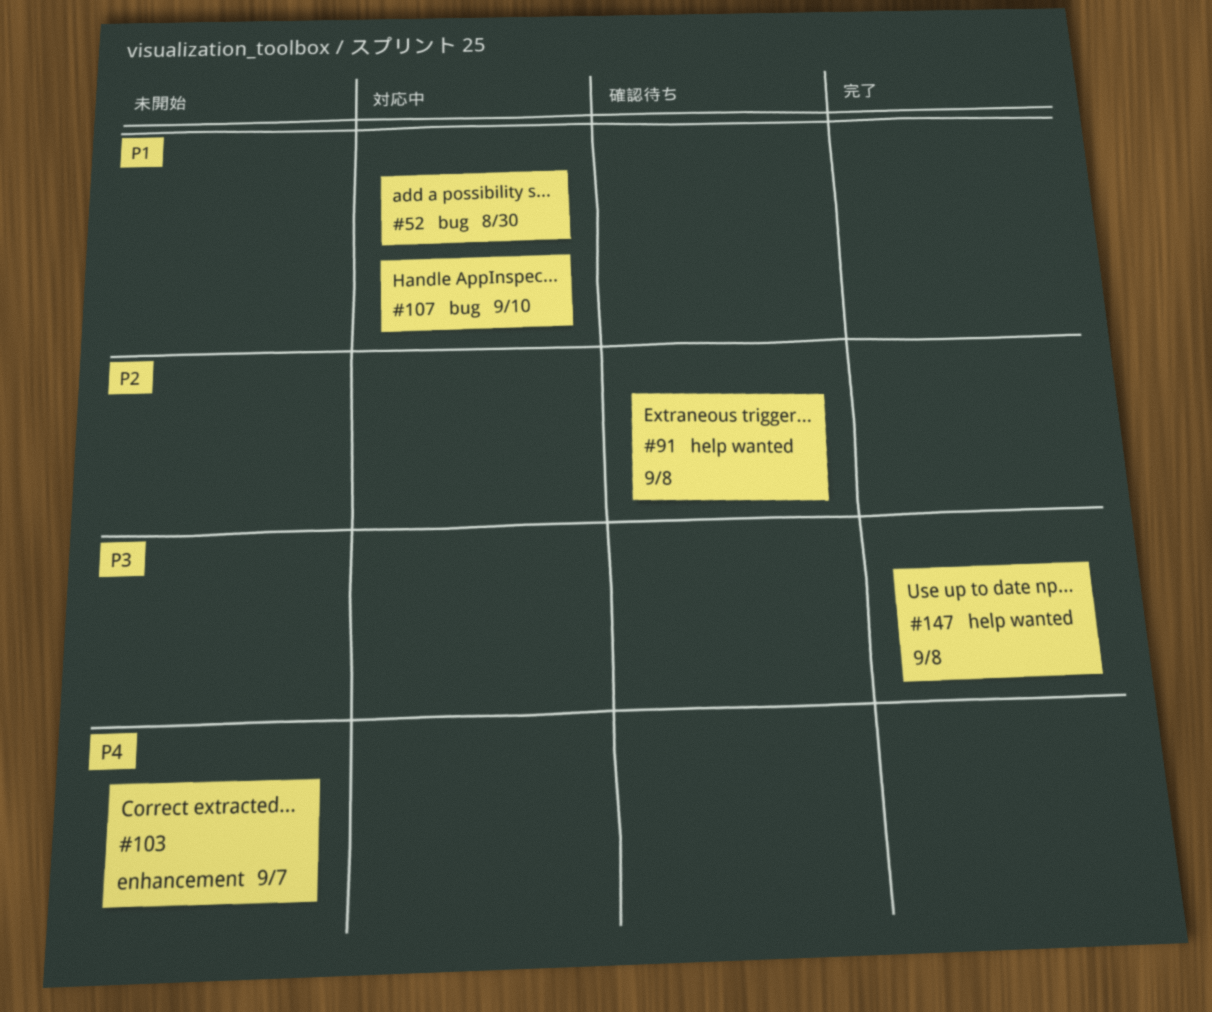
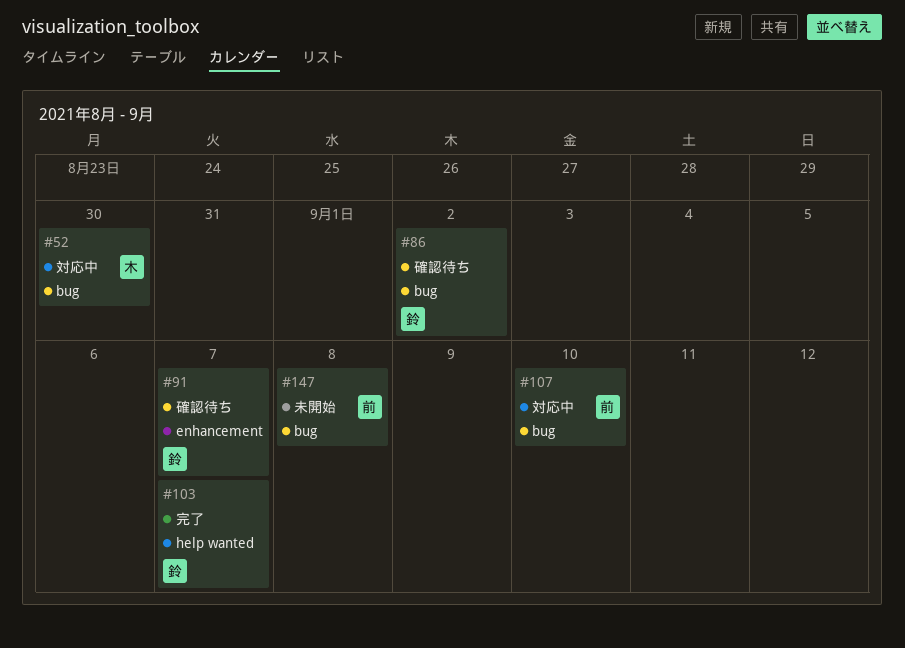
#86: none -> present
#91, label: help wanted -> enhancement
#91, due: Sep 8 -> Sep 7
#103, status: 未開始 -> 完了
#103, label: enhancement -> help wanted
#147, status: 完了 -> 未開始
#147, label: help wanted -> bug

